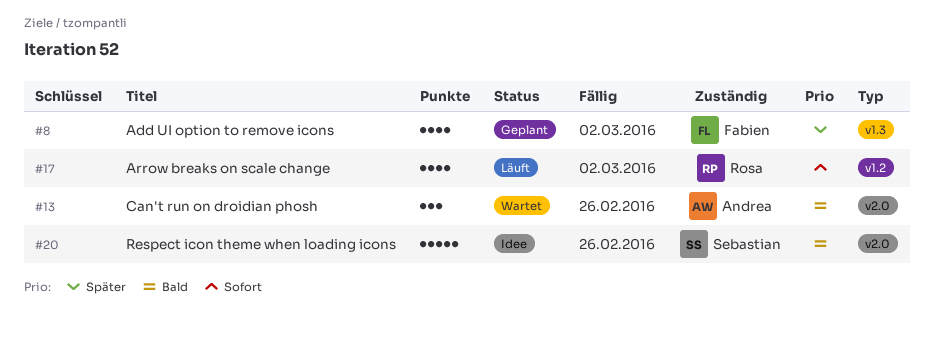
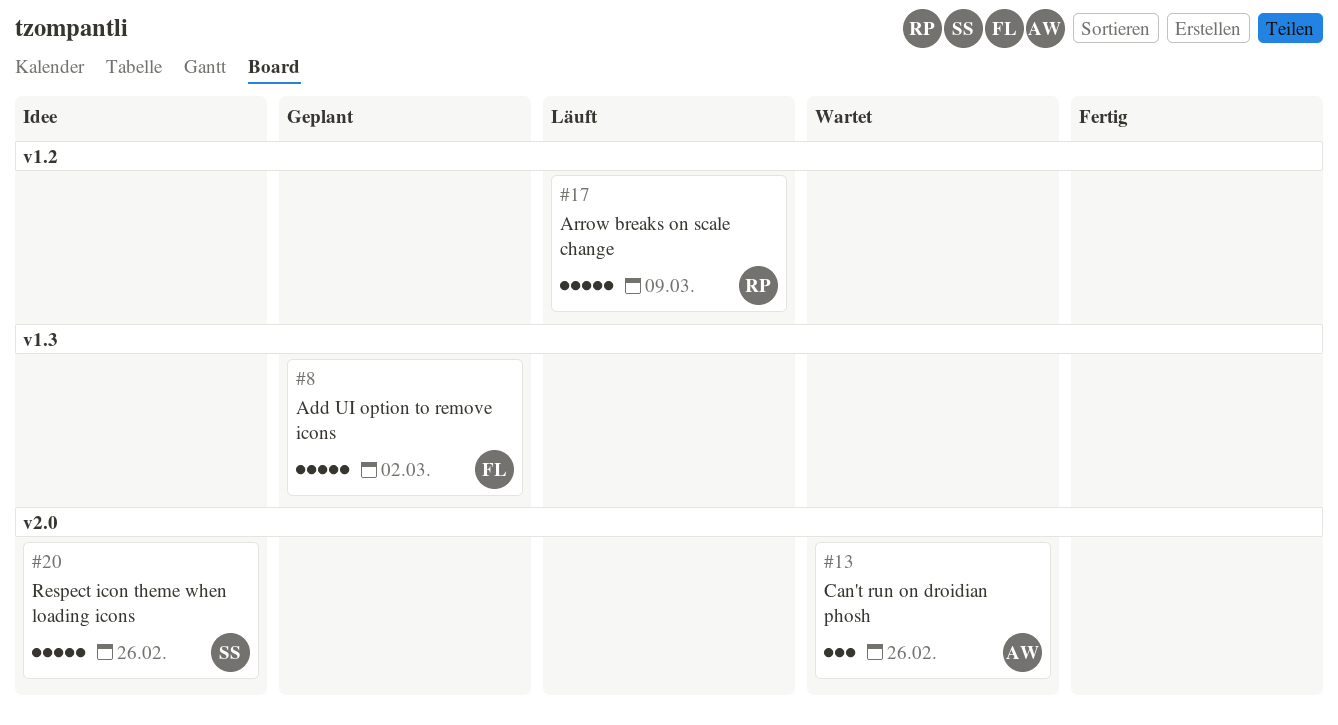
#8, estimate: 4 -> 5
#17, estimate: 4 -> 5
#17, due: Mar 2 -> Mar 9

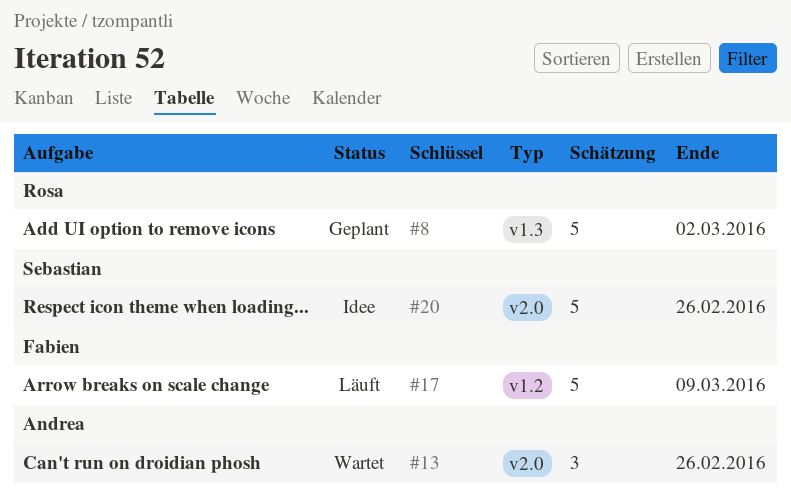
#8, owner: Fabien -> Rosa
#17, owner: Rosa -> Fabien

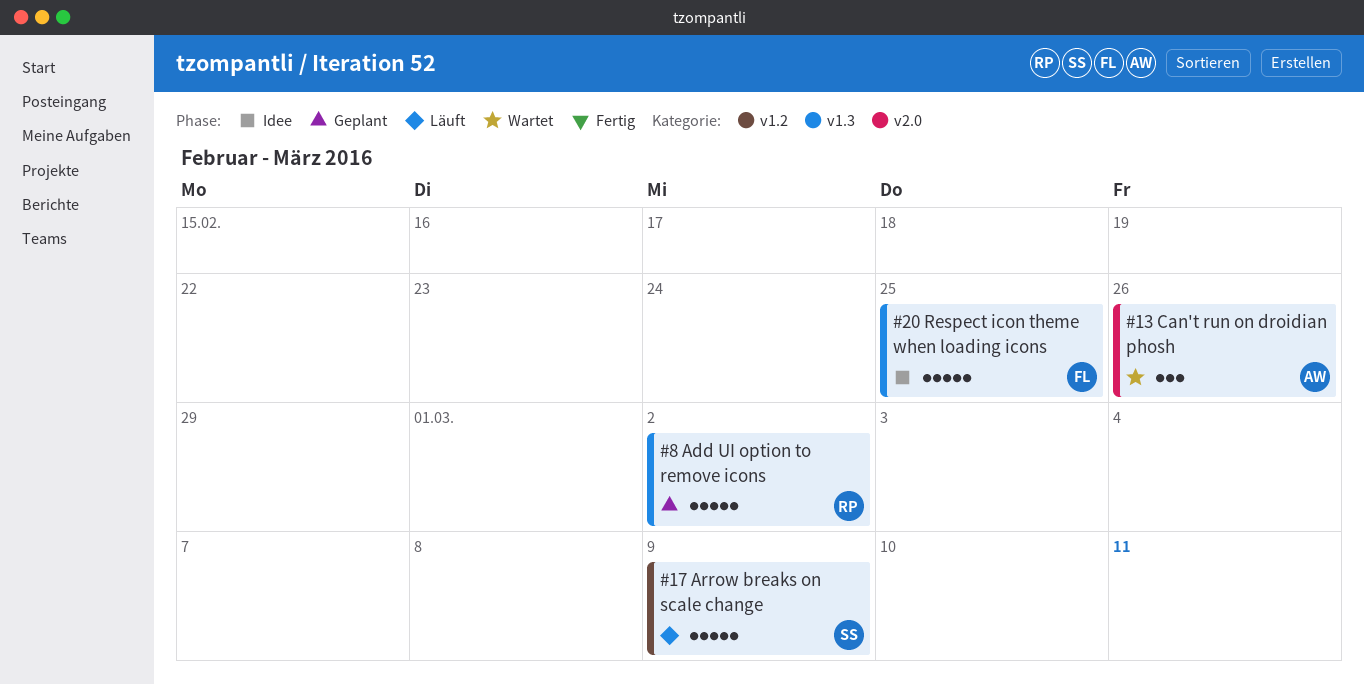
#17, owner: Fabien -> Sebastian
#20, owner: Sebastian -> Fabien
#20, label: v2.0 -> v1.3
#20, due: Feb 26 -> Feb 25

